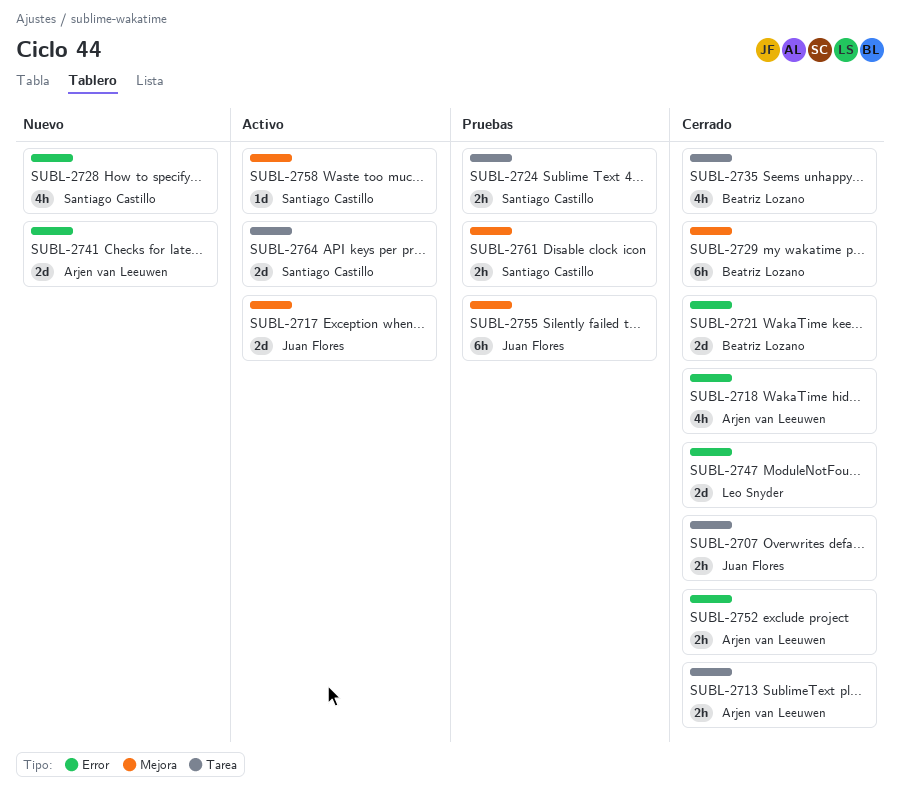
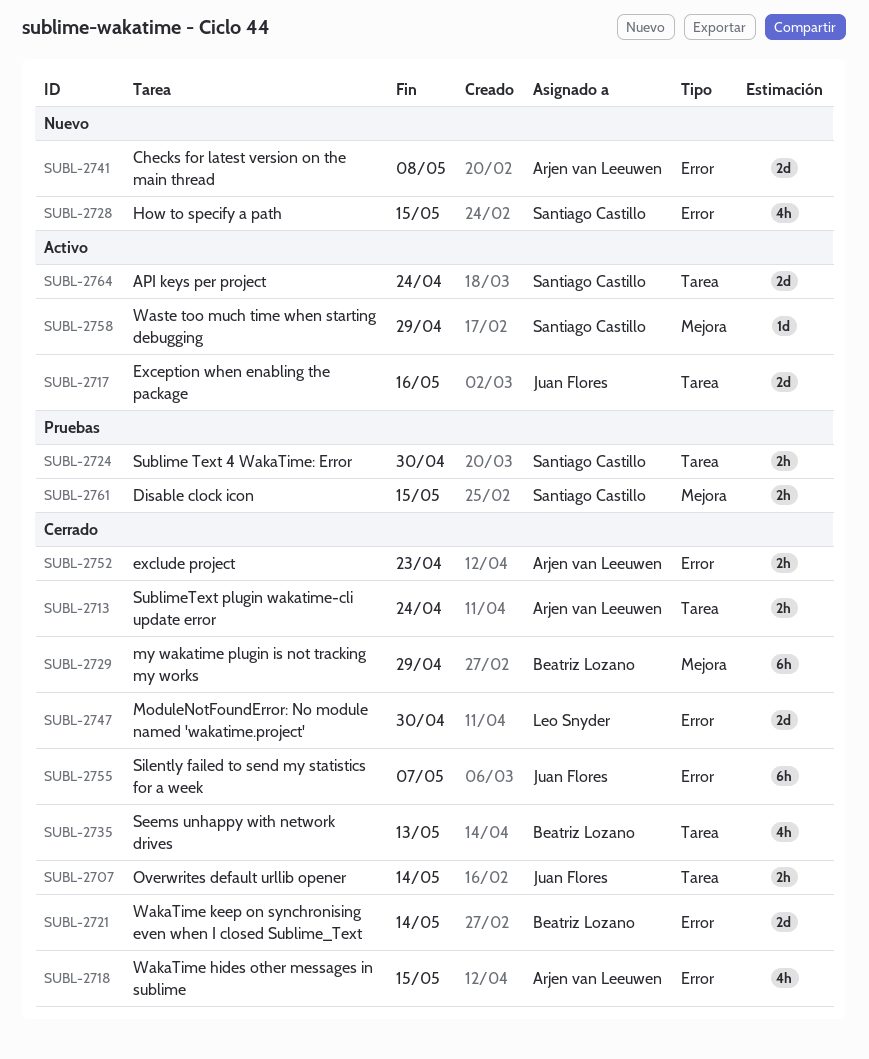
SUBL-2717, label: Mejora -> Tarea
SUBL-2755, status: Pruebas -> Cerrado
SUBL-2755, label: Mejora -> Error

